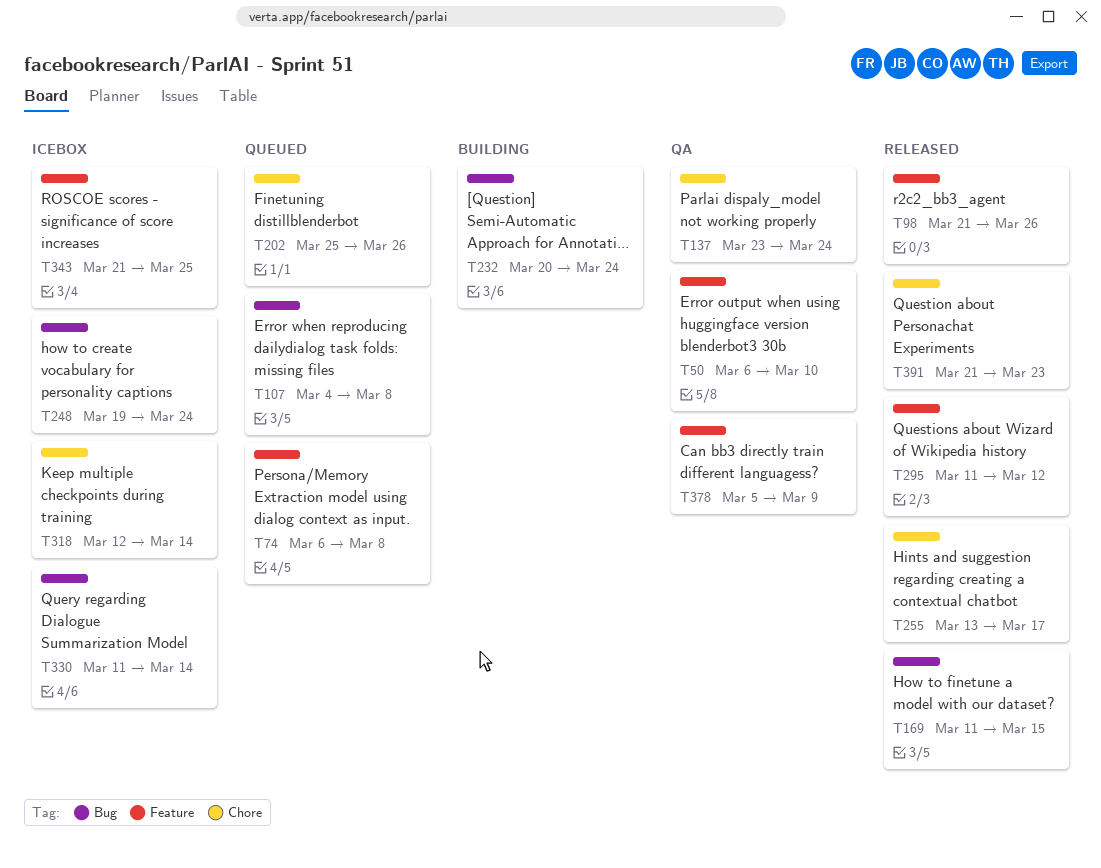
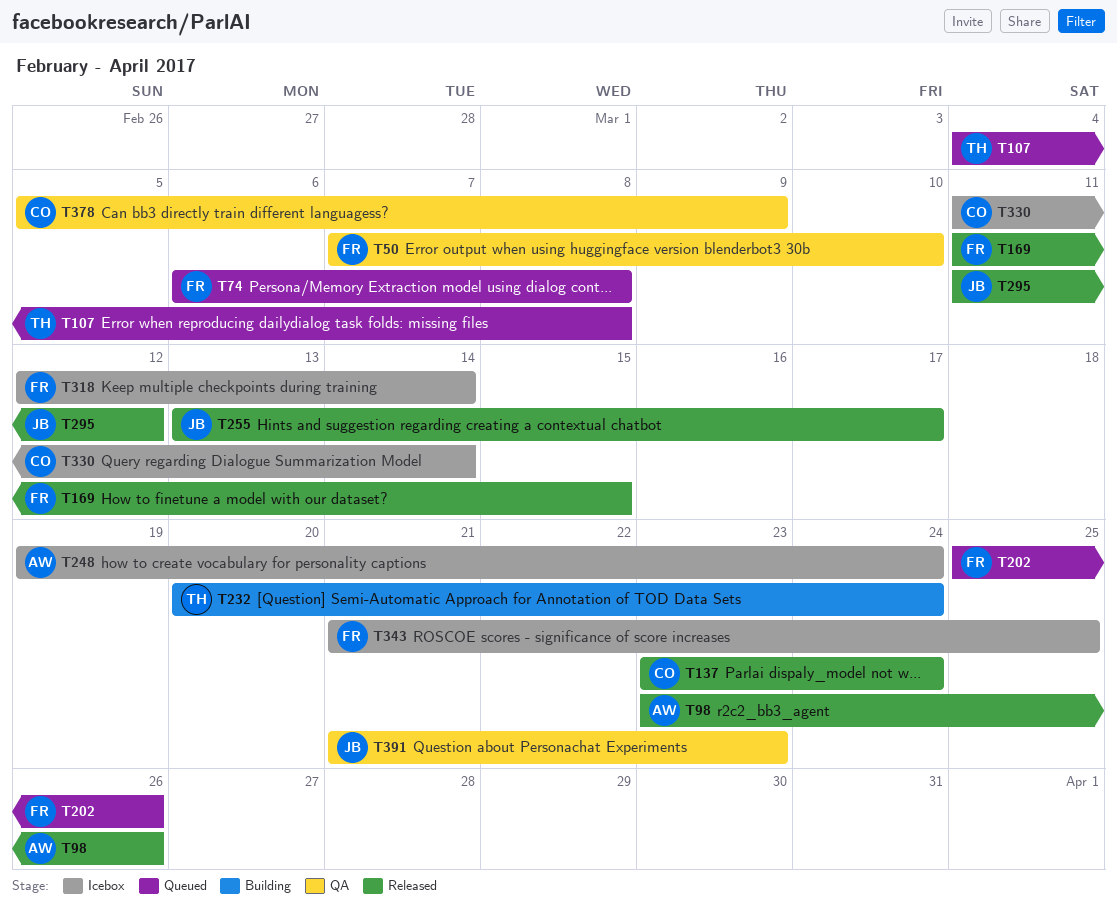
T50, start: Mar 6 -> Mar 7
T98, start: Mar 21 -> Mar 23
T137, status: QA -> Released
T391, status: Released -> QA

